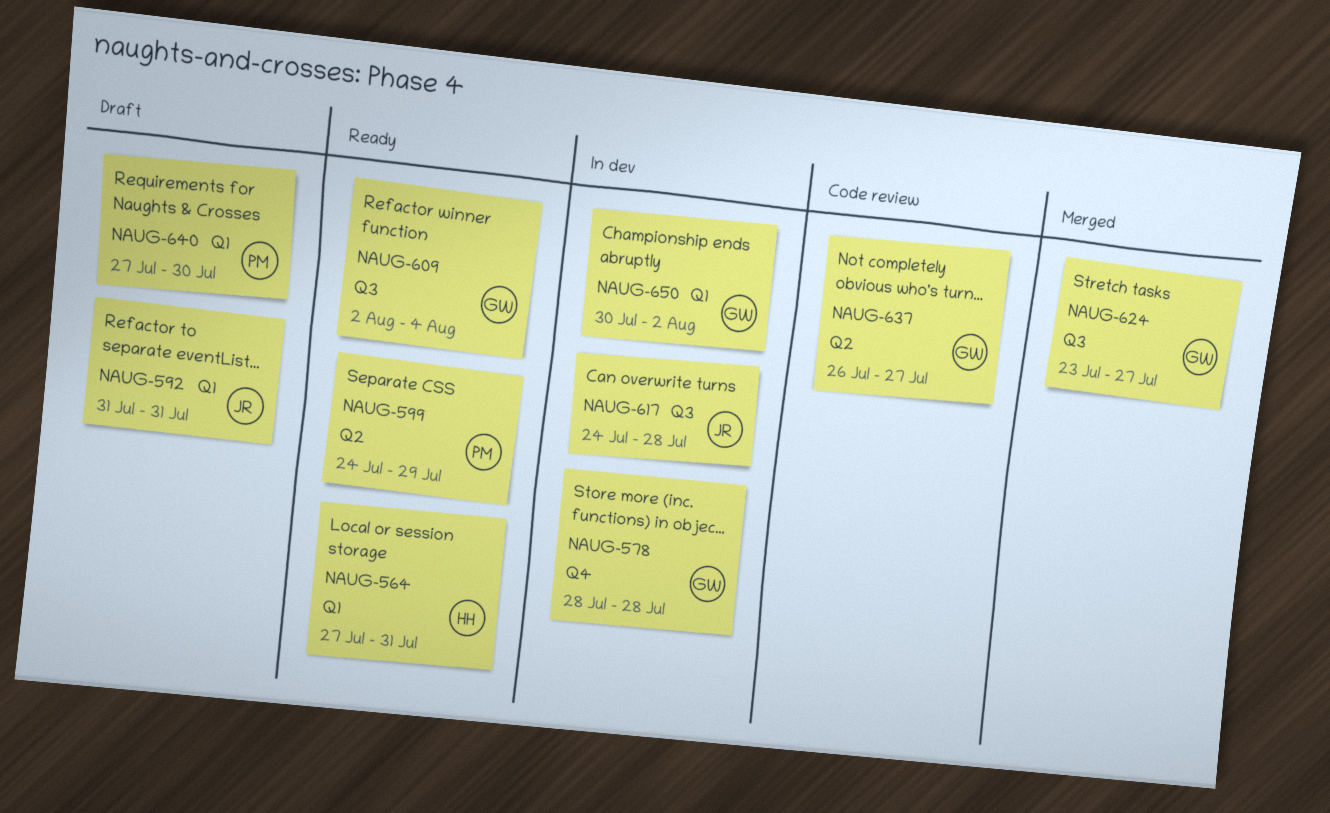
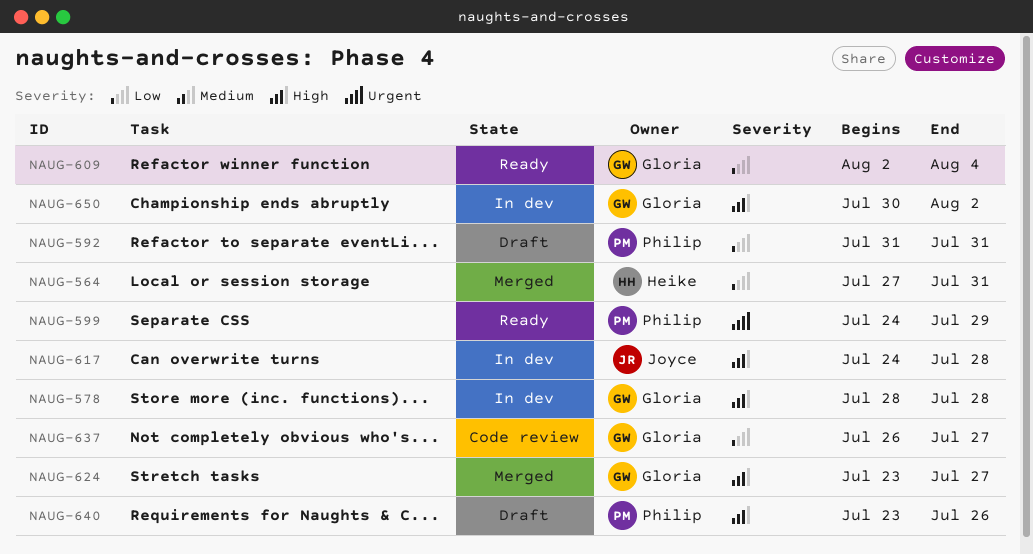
NAUG-564, status: Ready -> Merged
NAUG-592, owner: Joyce -> Philip
NAUG-640, start: Jul 27 -> Jul 23
NAUG-640, due: Jul 30 -> Jul 26

